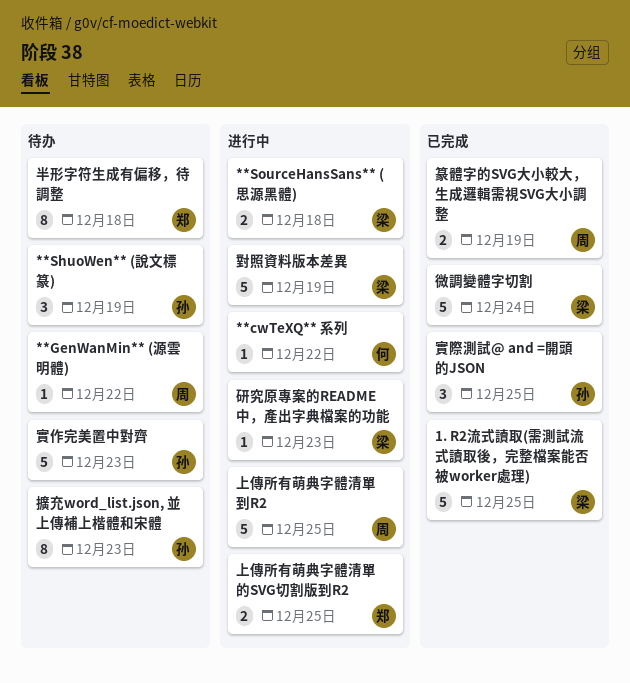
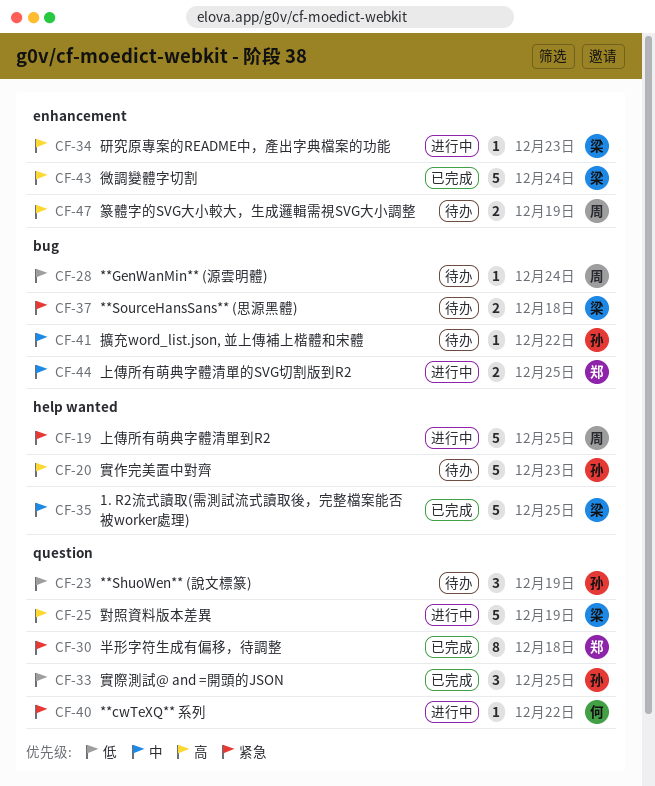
**GenWanMin** (源雲明體), due: Dec 22 -> Dec 24
**SourceHansSans** (思源黑體), status: 进行中 -> 待办
半形字符生成有偏移，待調整, status: 待办 -> 已完成
擴充word_list.json, 並上傳補上楷體和宋體, estimate: 8 -> 1
擴充word_list.json, 並上傳補上楷體和宋體, due: Dec 23 -> Dec 22
篆體字的SVG大小較大，生成邏輯需視SVG大小調整, status: 已完成 -> 待办

